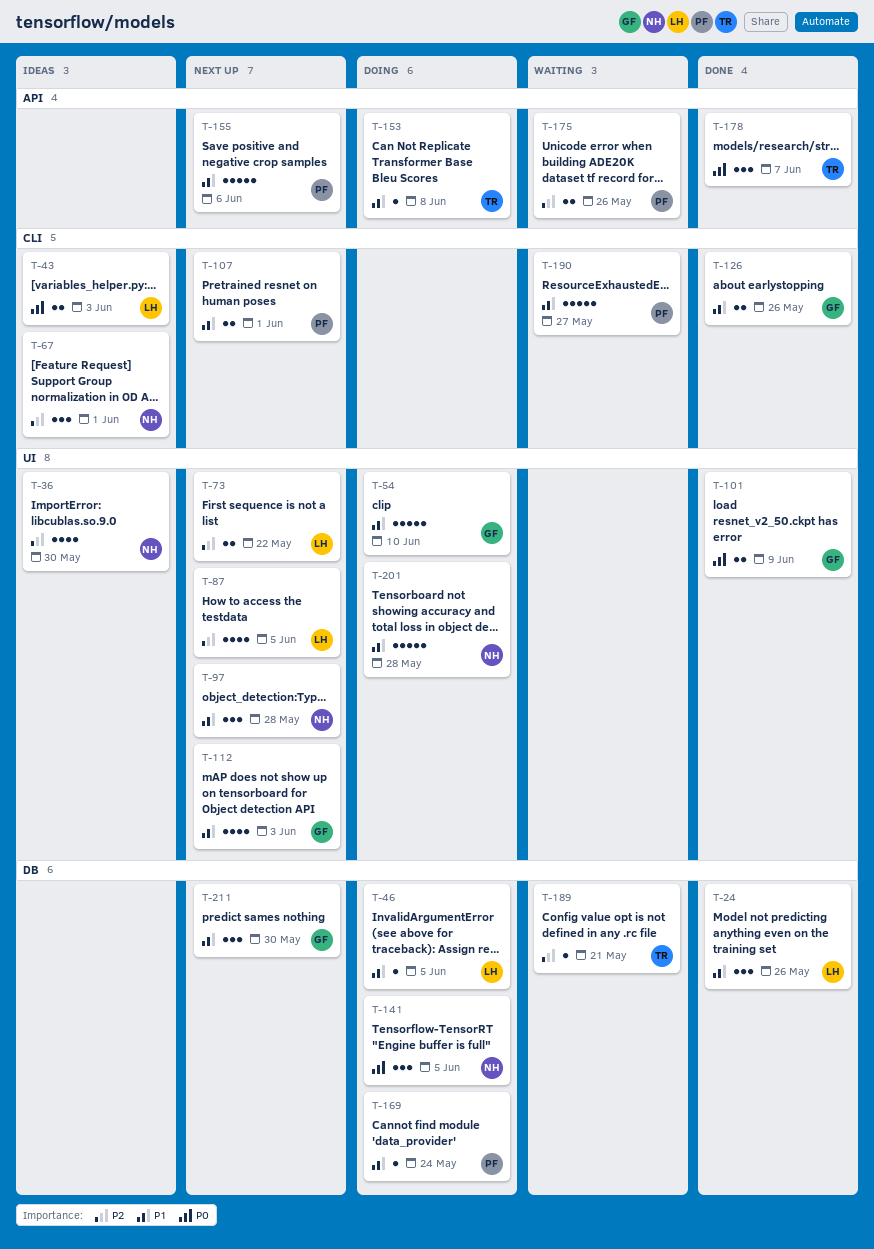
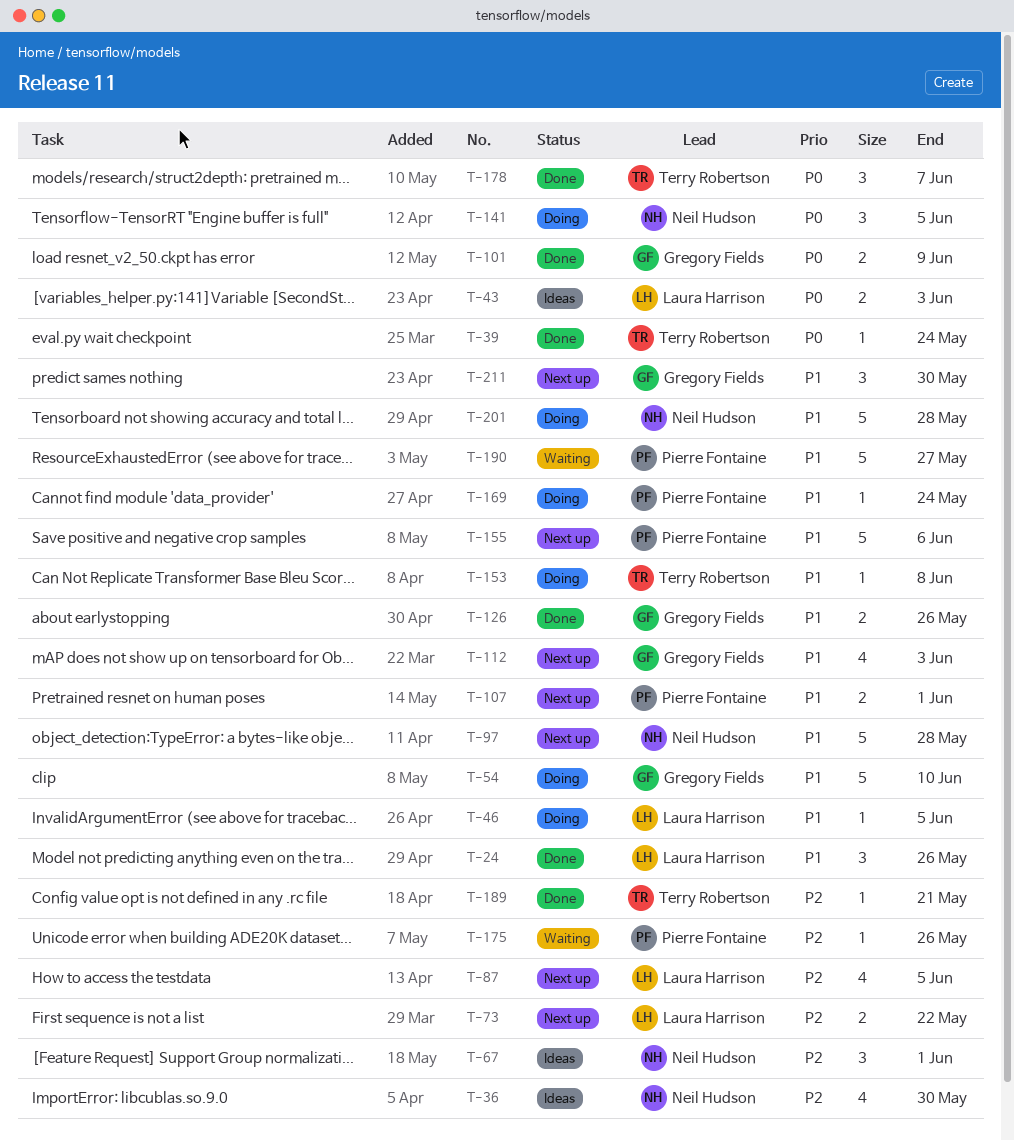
T-39: none -> present
T-97, estimate: 3 -> 5
T-175, estimate: 2 -> 1
T-189, status: Waiting -> Done

